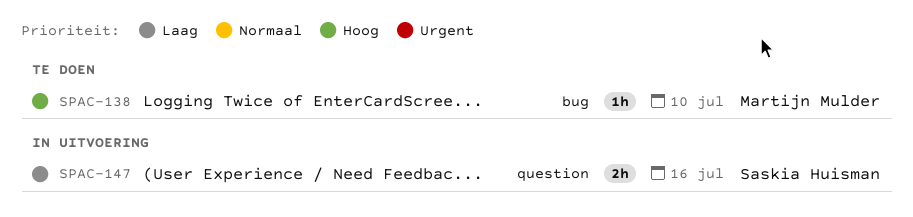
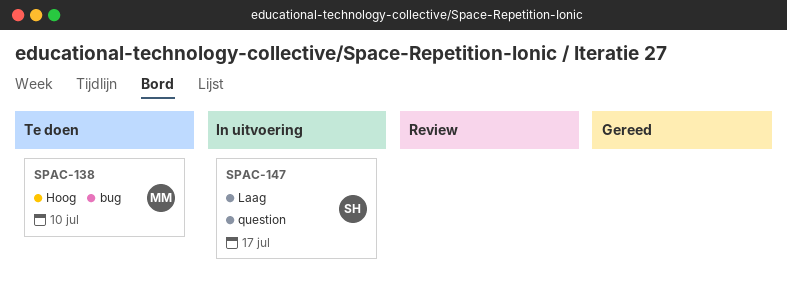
SPAC-147, due: Jul 16 -> Jul 17

